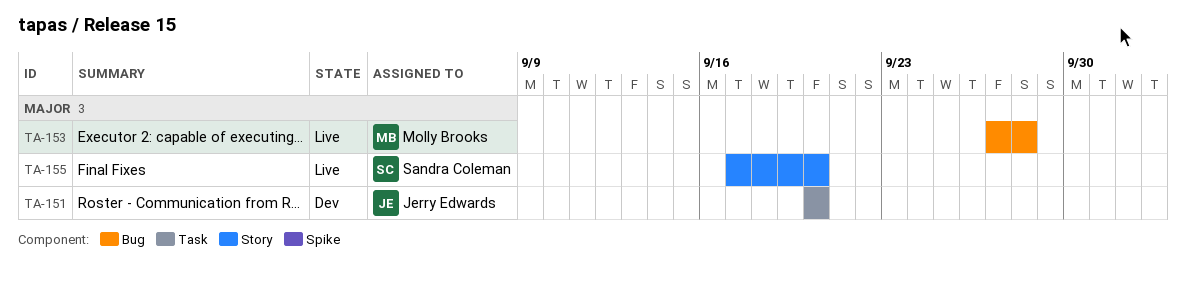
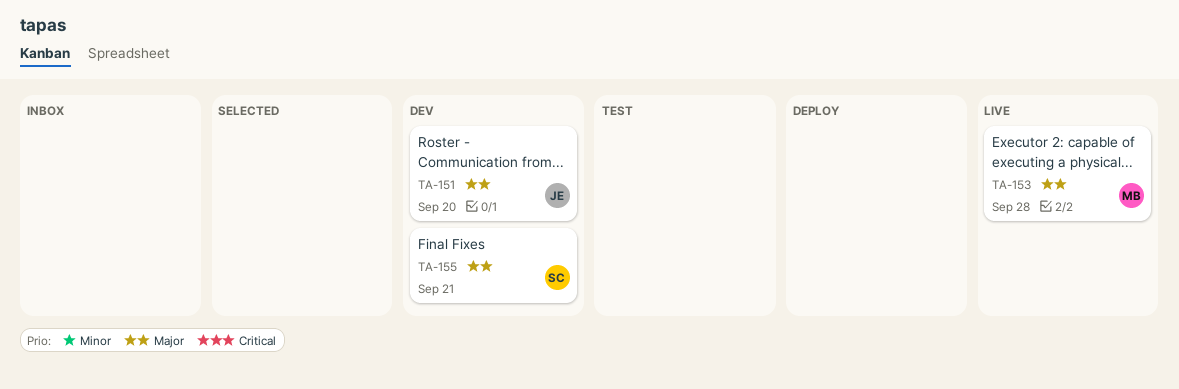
TA-155, status: Live -> Dev
TA-155, due: Sep 20 -> Sep 21

